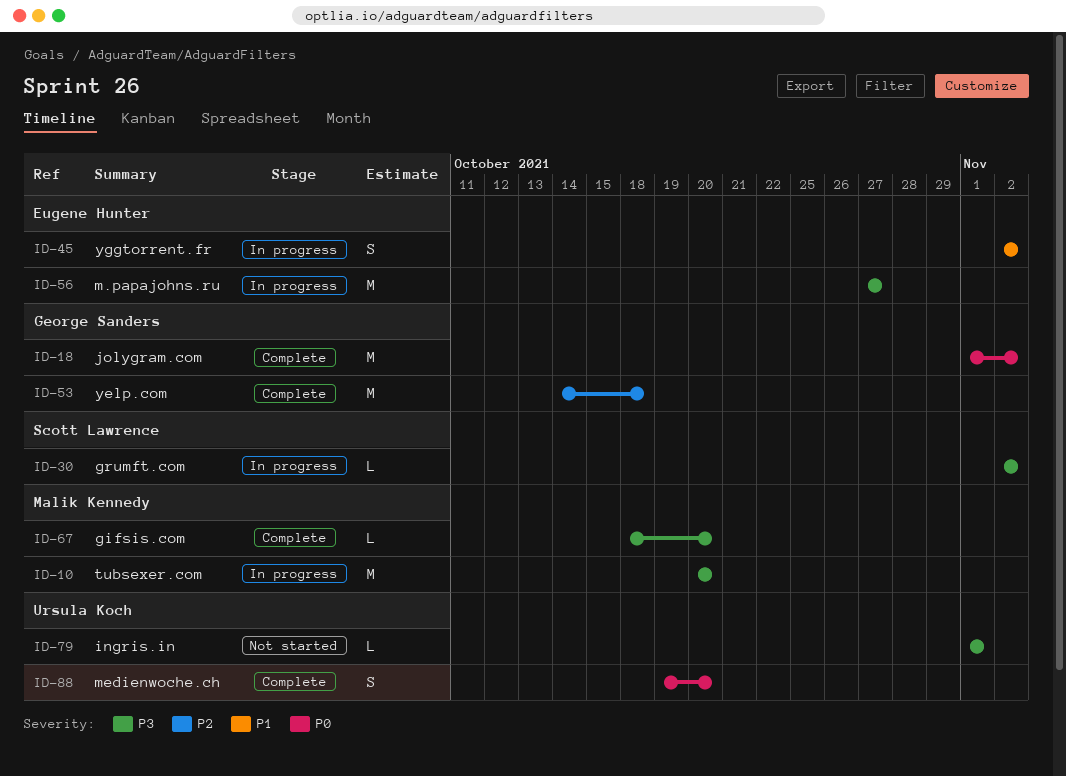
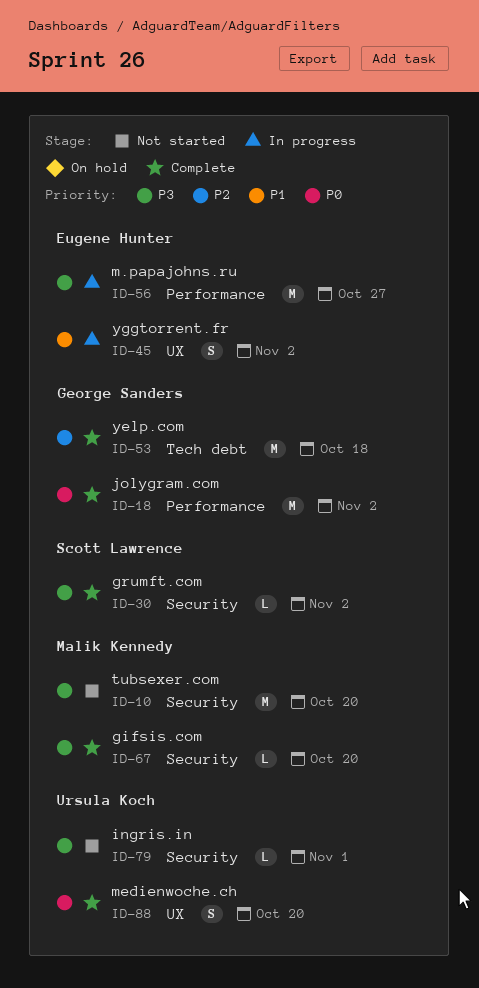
ID-10, status: In progress -> Not started
ID-30, status: In progress -> Complete

